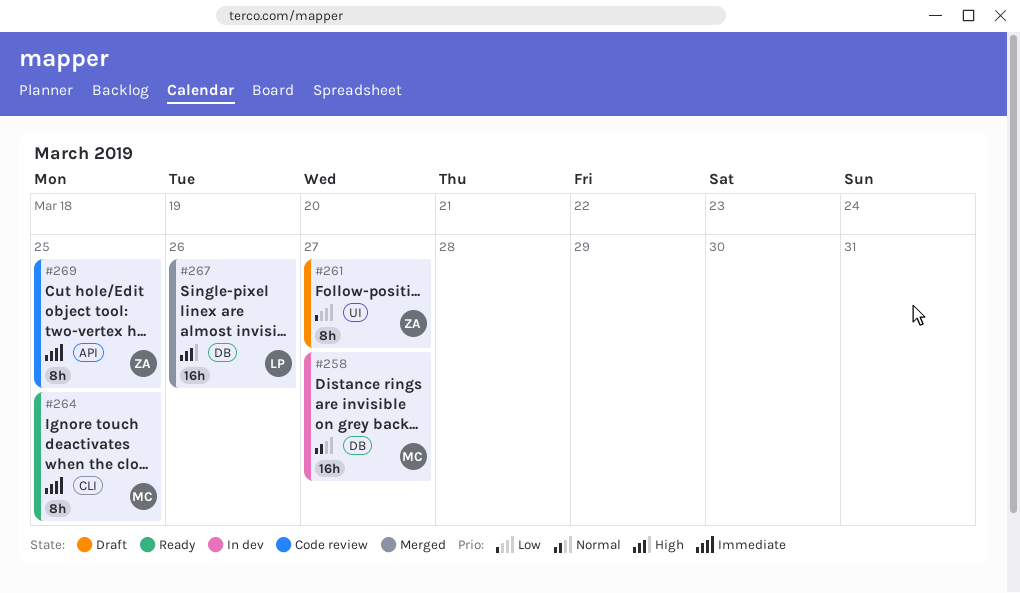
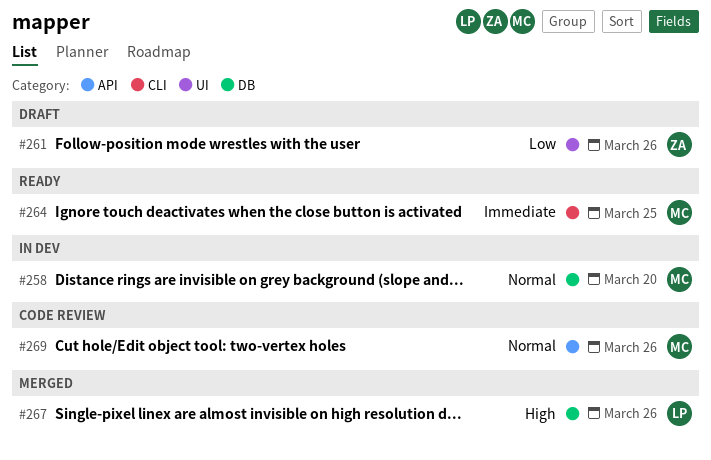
#258, due: Mar 27 -> Mar 20
#261, due: Mar 27 -> Mar 26
#269, owner: ZA -> MC
#269, priority: Immediate -> Normal
#269, due: Mar 25 -> Mar 26

